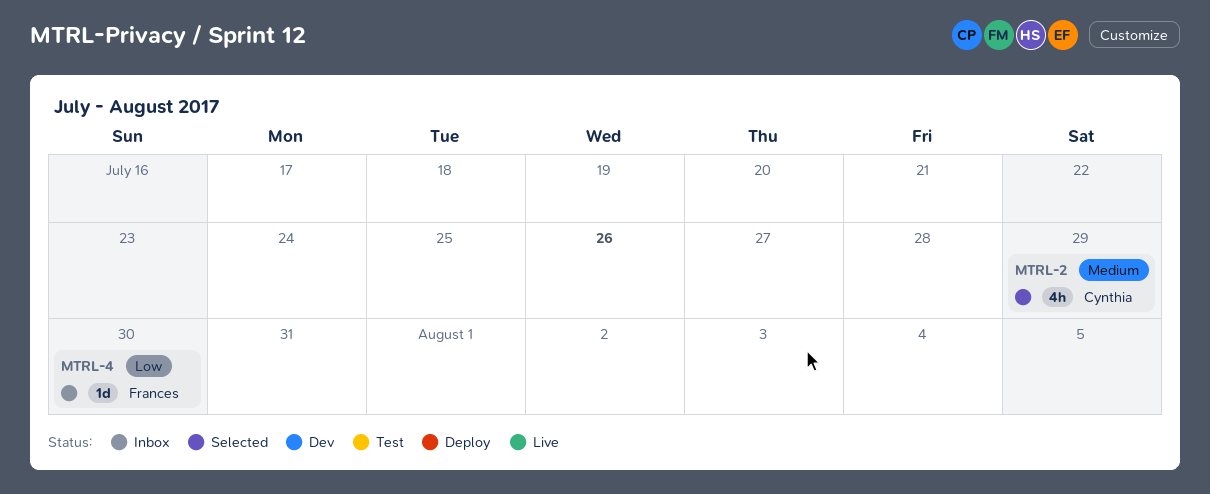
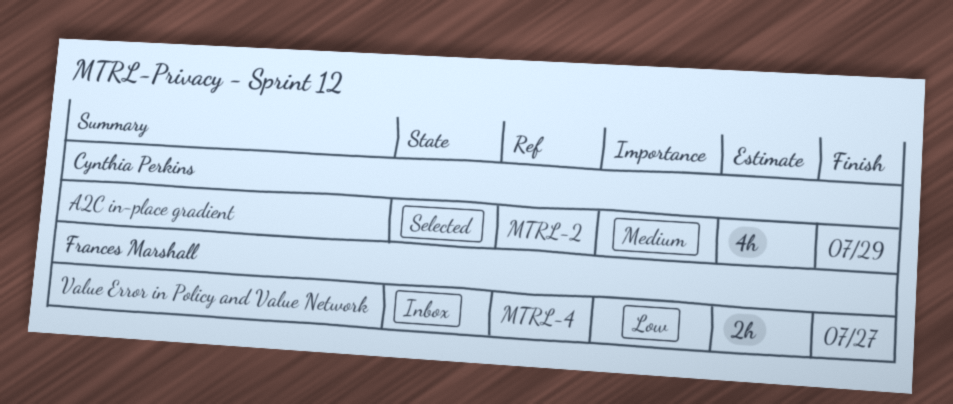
MTRL-4, estimate: 1d -> 2h
MTRL-4, due: Jul 30 -> Jul 27

